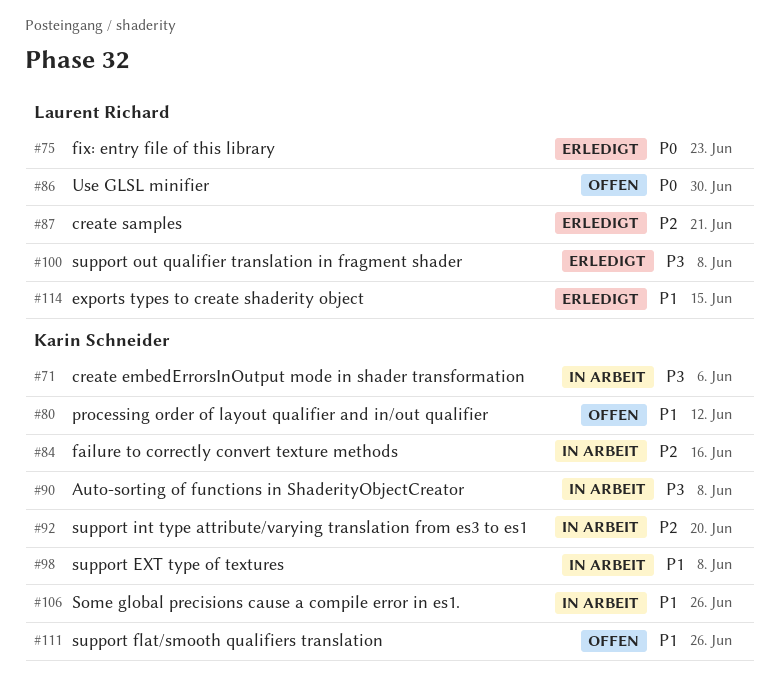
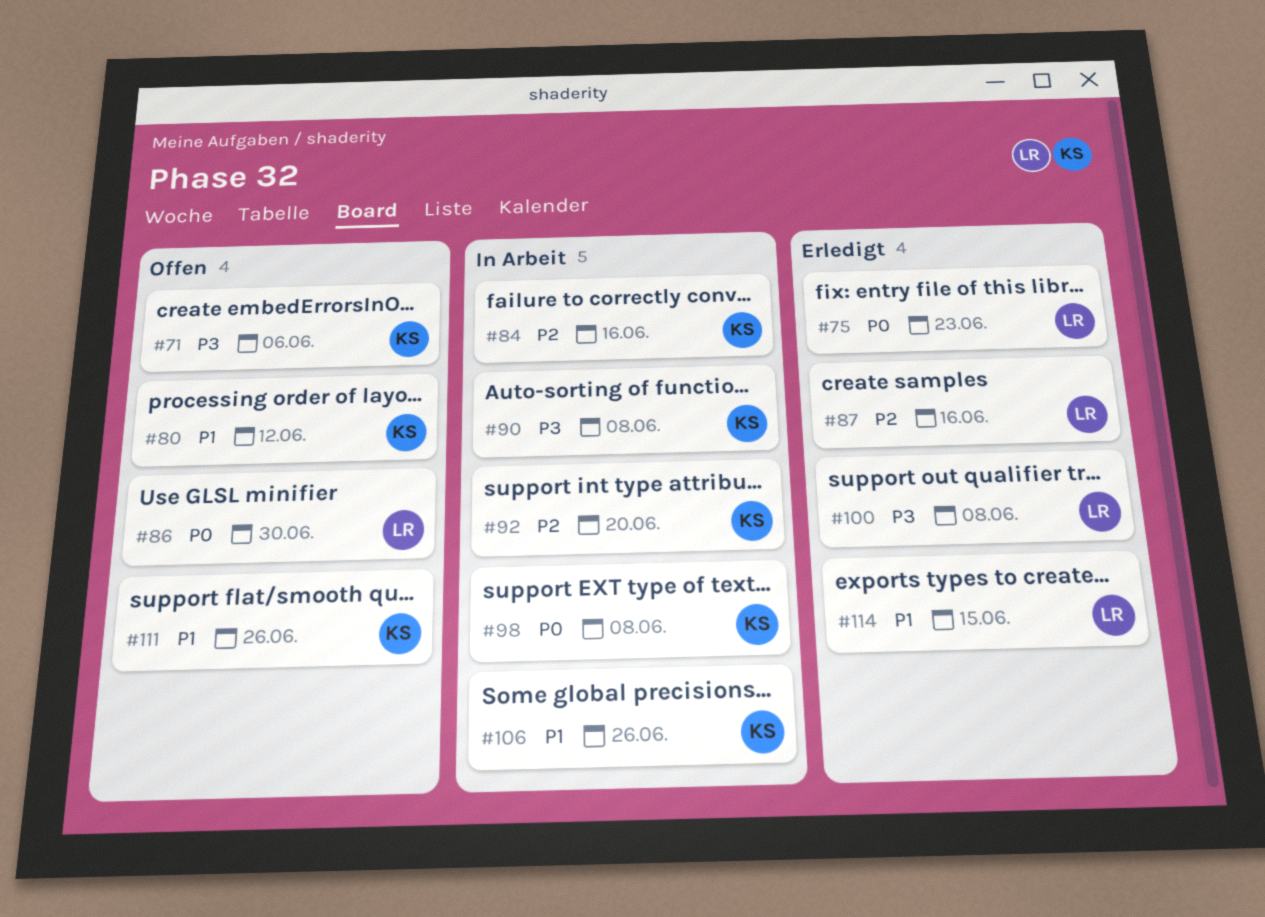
#71, status: In Arbeit -> Offen
#87, due: Jun 21 -> Jun 16
#98, priority: P1 -> P0

